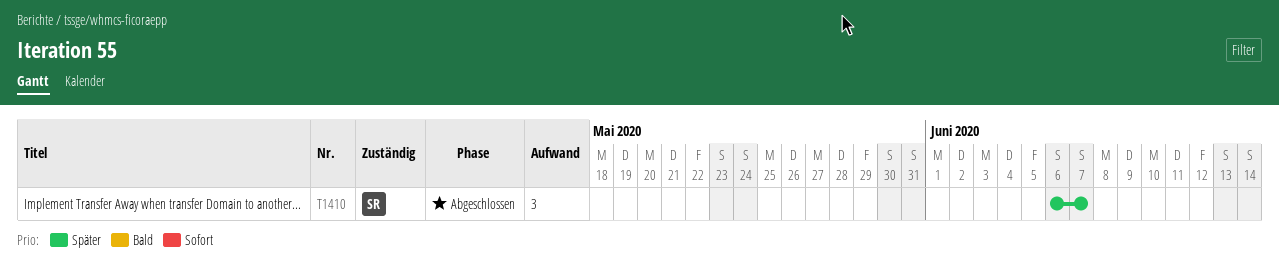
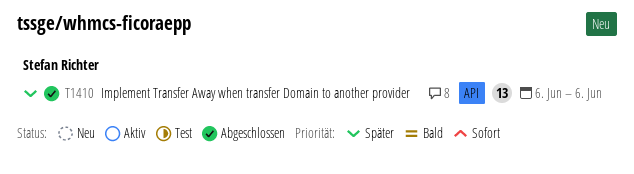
T1410, estimate: 3 -> 13
T1410, due: Jun 7 -> Jun 6

